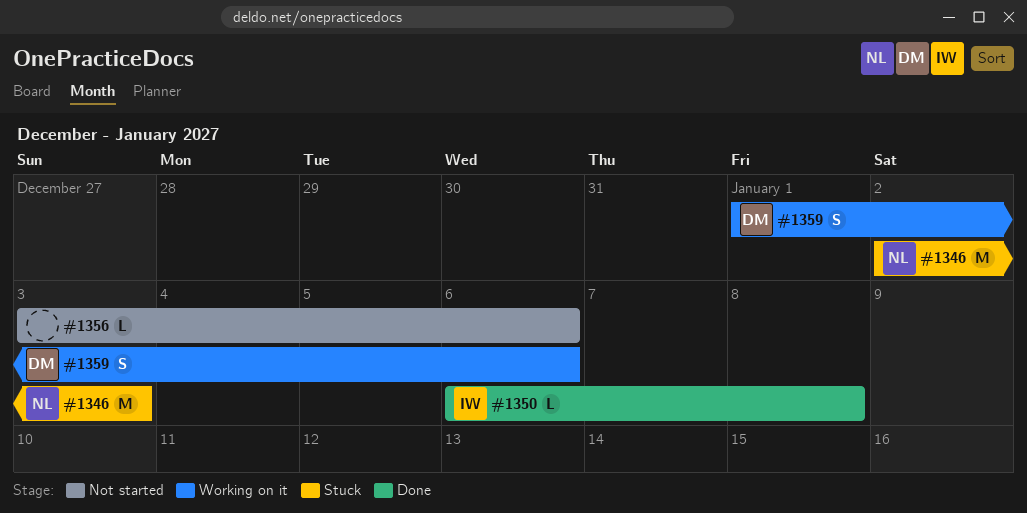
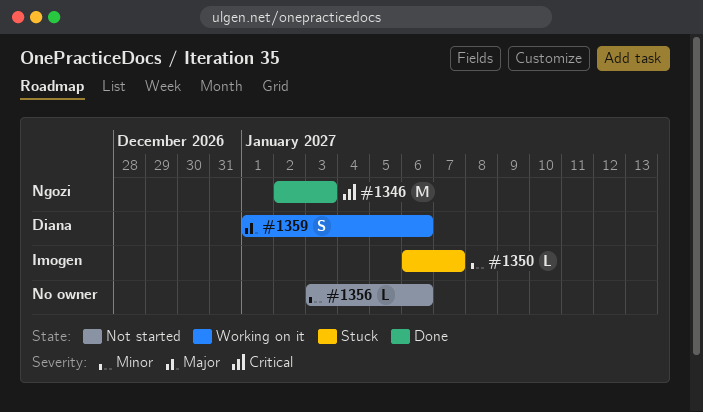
#1346, status: Stuck -> Done
#1350, status: Done -> Stuck
#1350, due: Jan 8 -> Jan 7

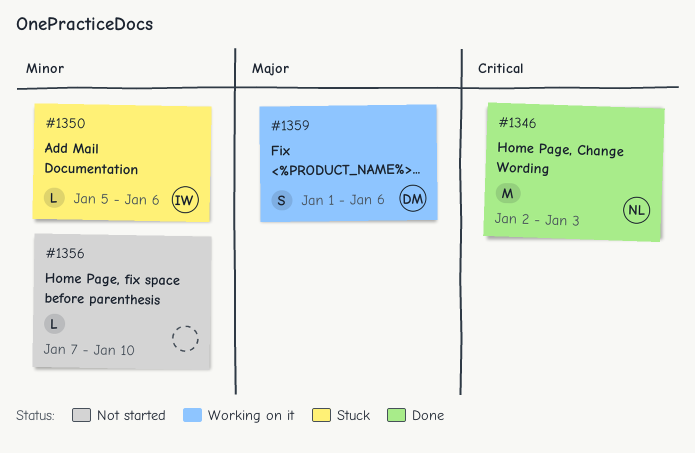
#1350, start: Jan 6 -> Jan 5
#1350, due: Jan 7 -> Jan 6
#1356, start: Jan 3 -> Jan 7
#1356, due: Jan 6 -> Jan 10

